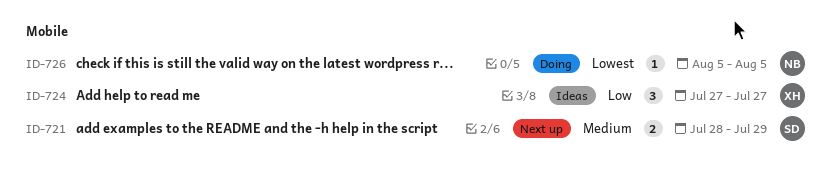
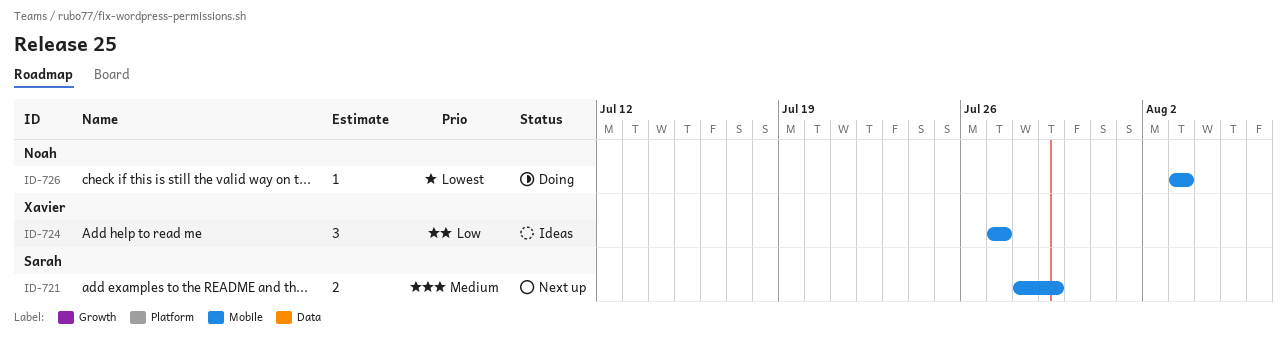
ID-726, start: Aug 5 -> Aug 3
ID-726, due: Aug 5 -> Aug 3

